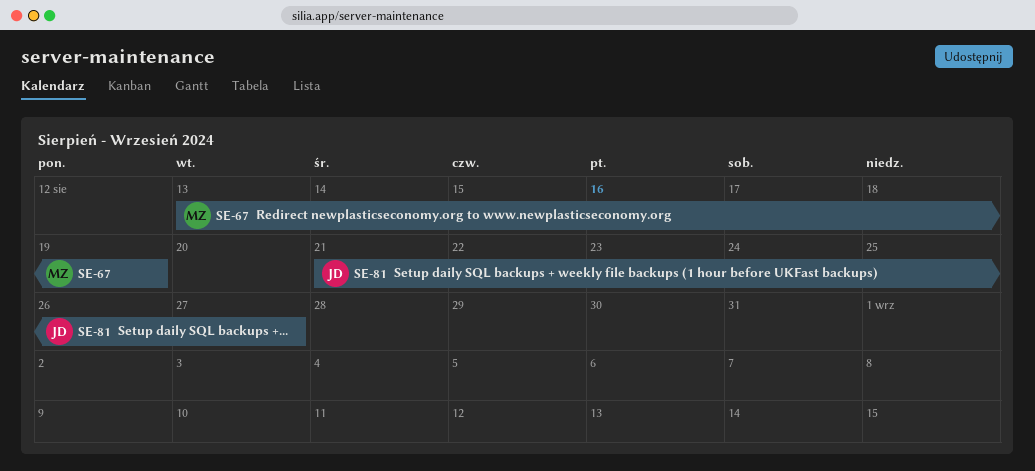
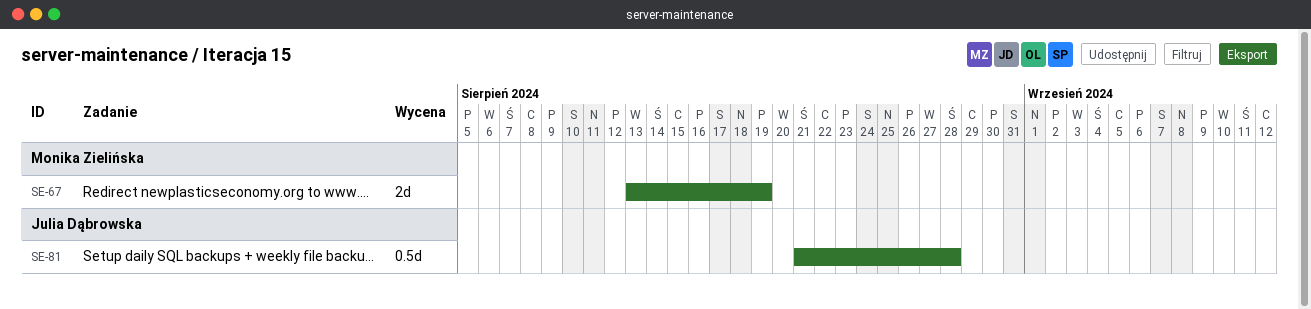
SE-81, due: Aug 27 -> Aug 28

